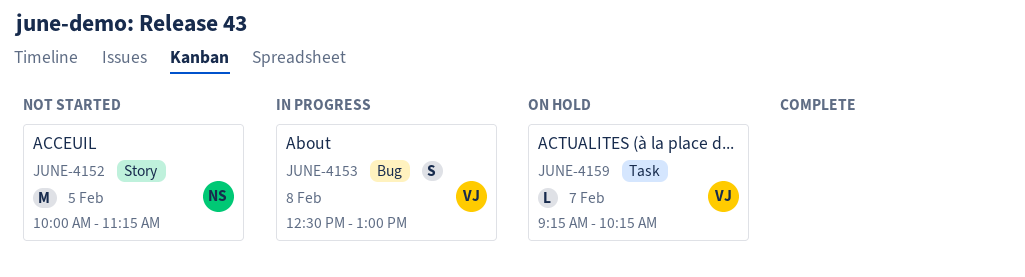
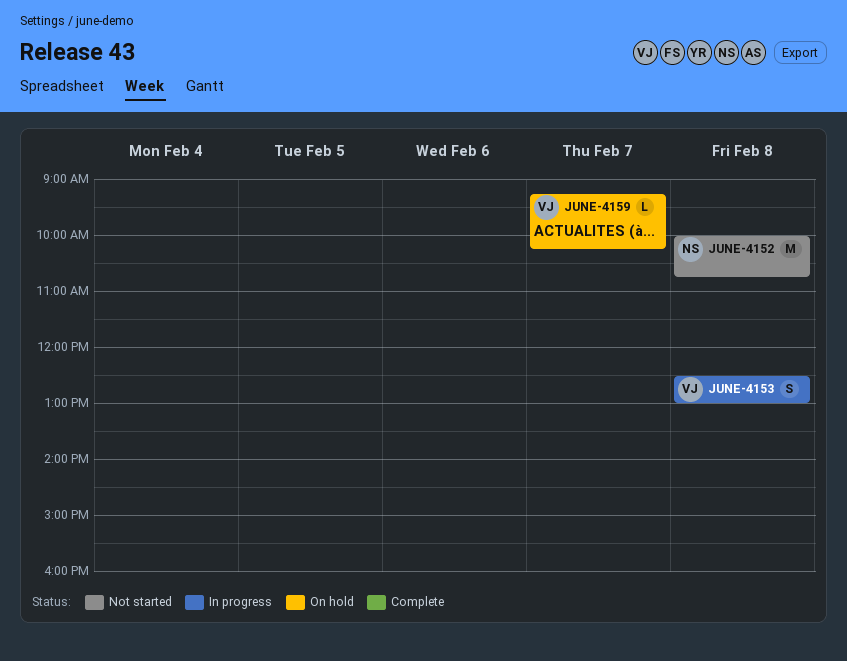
JUNE-4152, day: Feb 5 -> Feb 8
JUNE-4152, ends: 11:15 -> 10:45

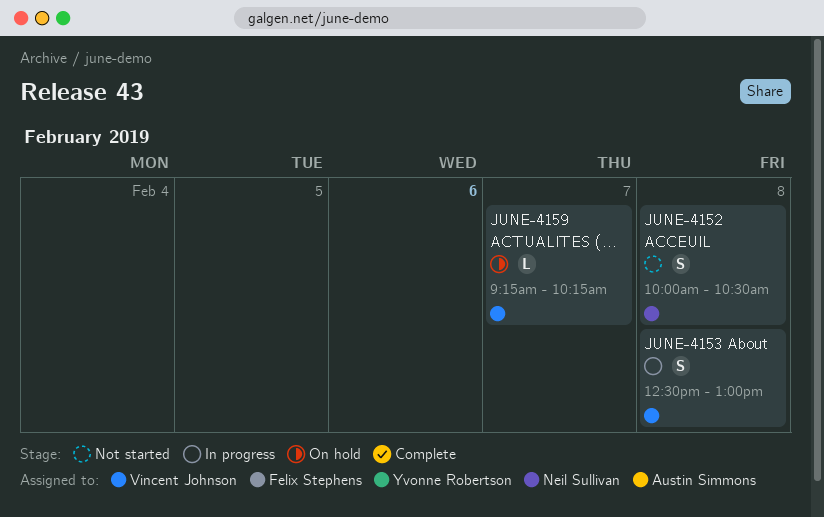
JUNE-4152, estimate: M -> S
JUNE-4152, ends: 10:45 -> 10:30

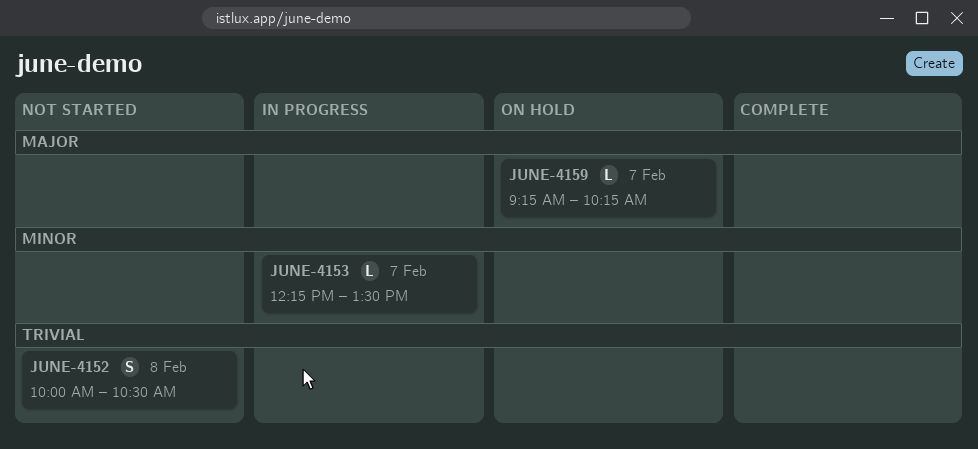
JUNE-4153, estimate: S -> L
JUNE-4153, day: Feb 8 -> Feb 7
JUNE-4153, begins: 12:30 -> 12:15
JUNE-4153, ends: 13:00 -> 13:30

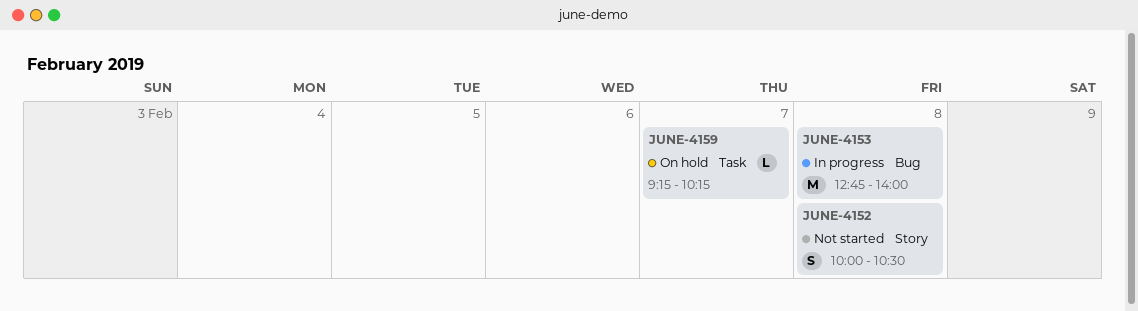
JUNE-4153, estimate: L -> M
JUNE-4153, day: Feb 7 -> Feb 8
JUNE-4153, begins: 12:15 -> 12:45
JUNE-4153, ends: 13:30 -> 14:00

